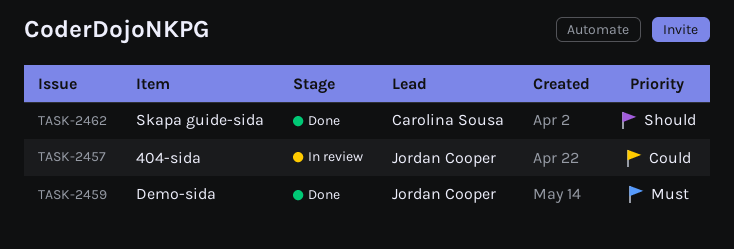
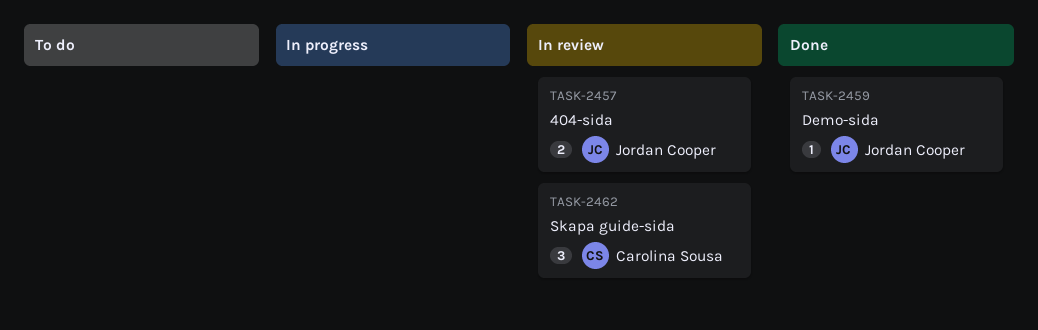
TASK-2462, status: Done -> In review

